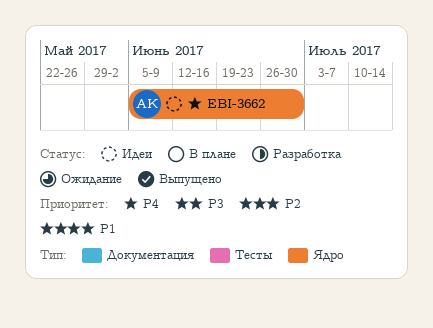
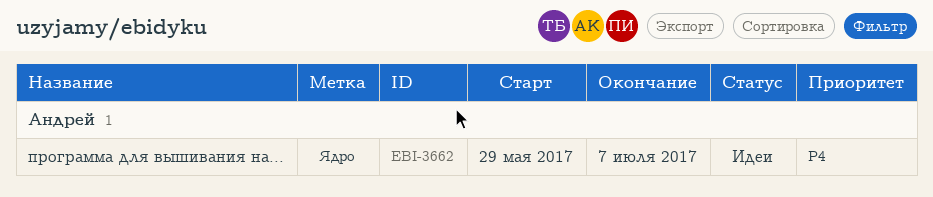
EBI-3662, start: Jun 5 -> May 29
EBI-3662, due: Jun 30 -> Jul 7

